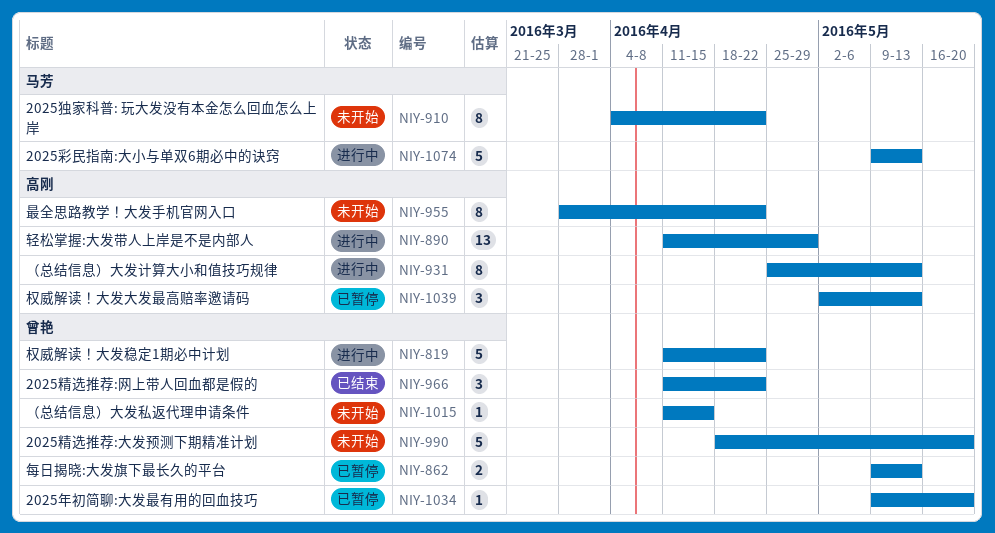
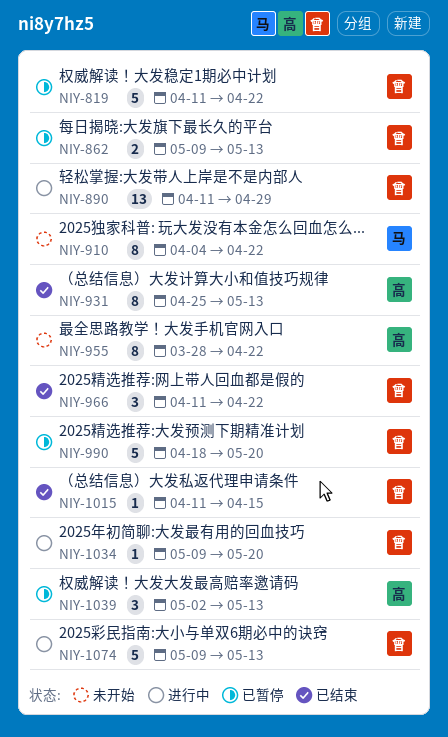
NIY-819, status: 进行中 -> 已暂停
NIY-890, owner: 高刚 -> 曾艳
NIY-931, status: 进行中 -> 已结束
NIY-990, status: 未开始 -> 已暂停
NIY-1015, status: 未开始 -> 已结束
NIY-1034, status: 已暂停 -> 进行中
NIY-1074, owner: 马芳 -> 曾艳

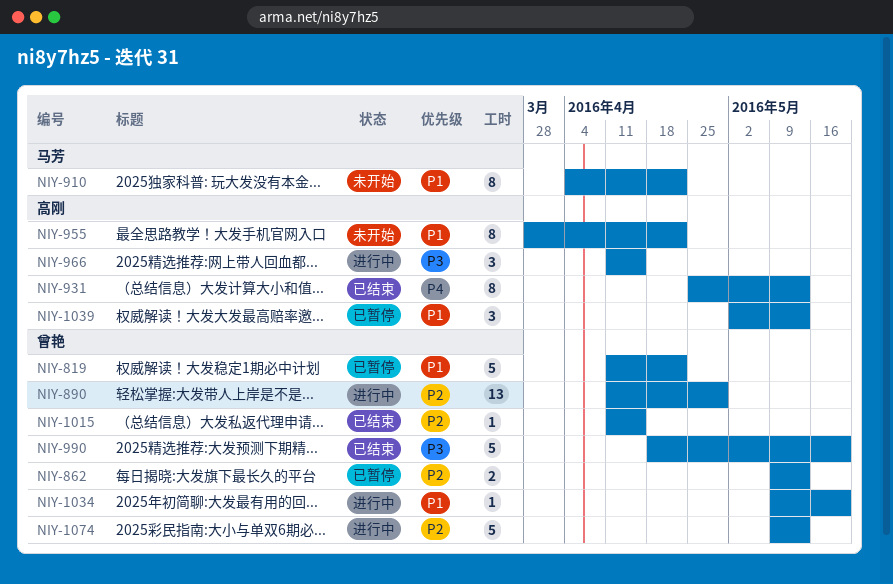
NIY-966, status: 已结束 -> 进行中
NIY-966, owner: 曾艳 -> 高刚
NIY-966, due: Apr 22 -> Apr 15
NIY-990, status: 已暂停 -> 已结束

